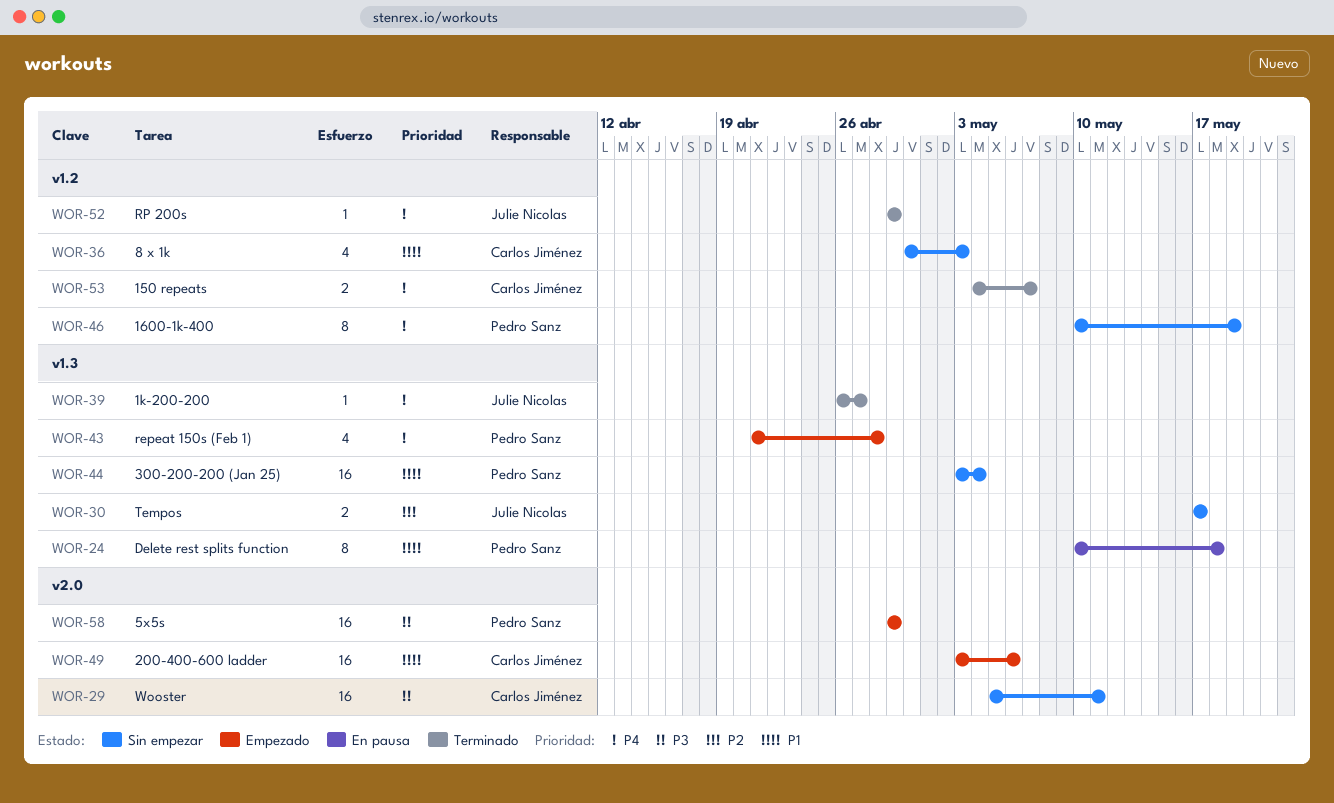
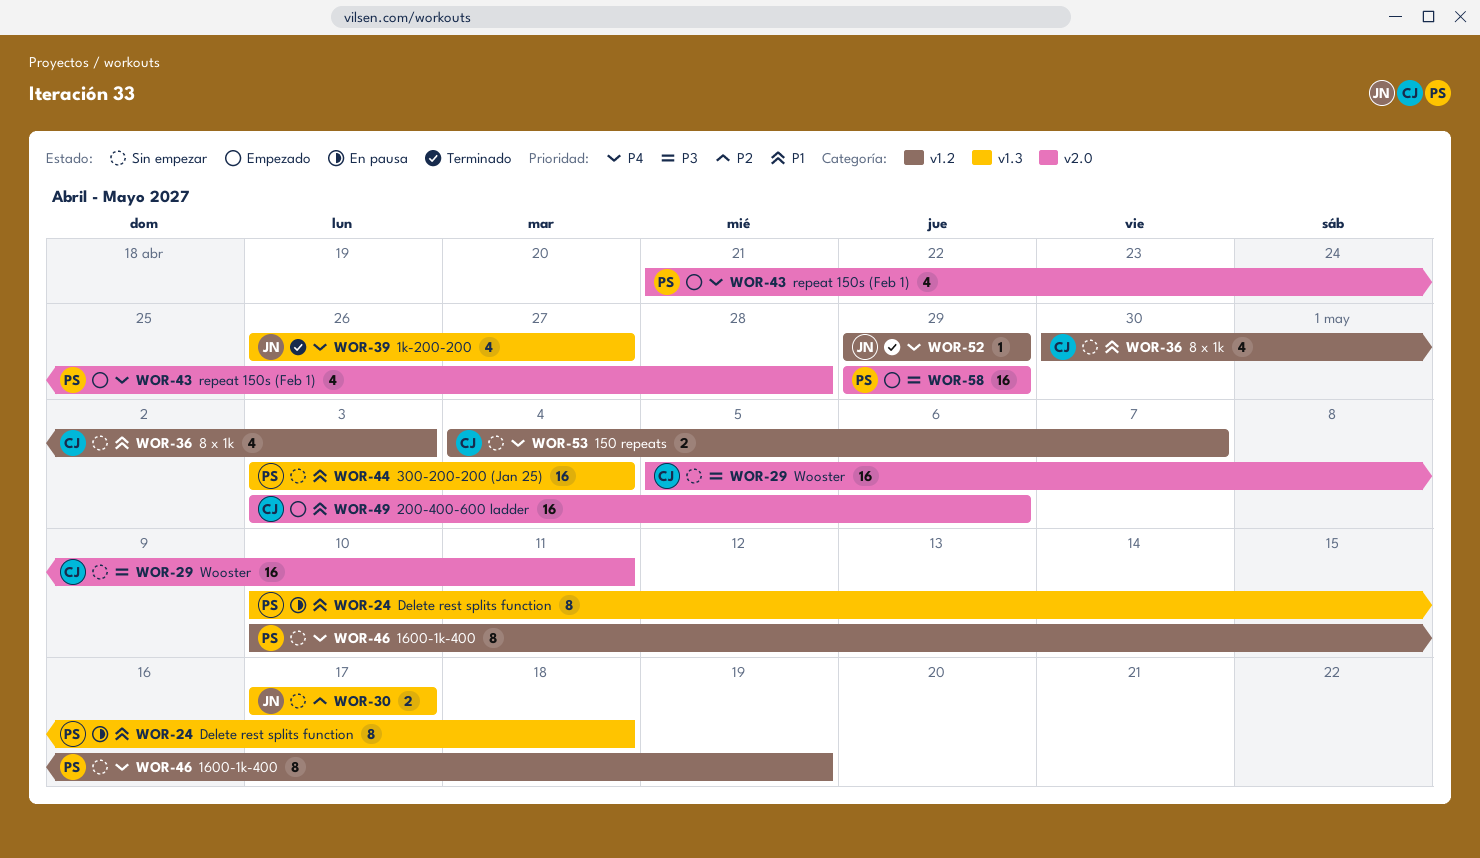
WOR-39, estimate: 1 -> 4
WOR-43, label: v1.3 -> v2.0
WOR-53, status: Terminado -> Sin empezar

